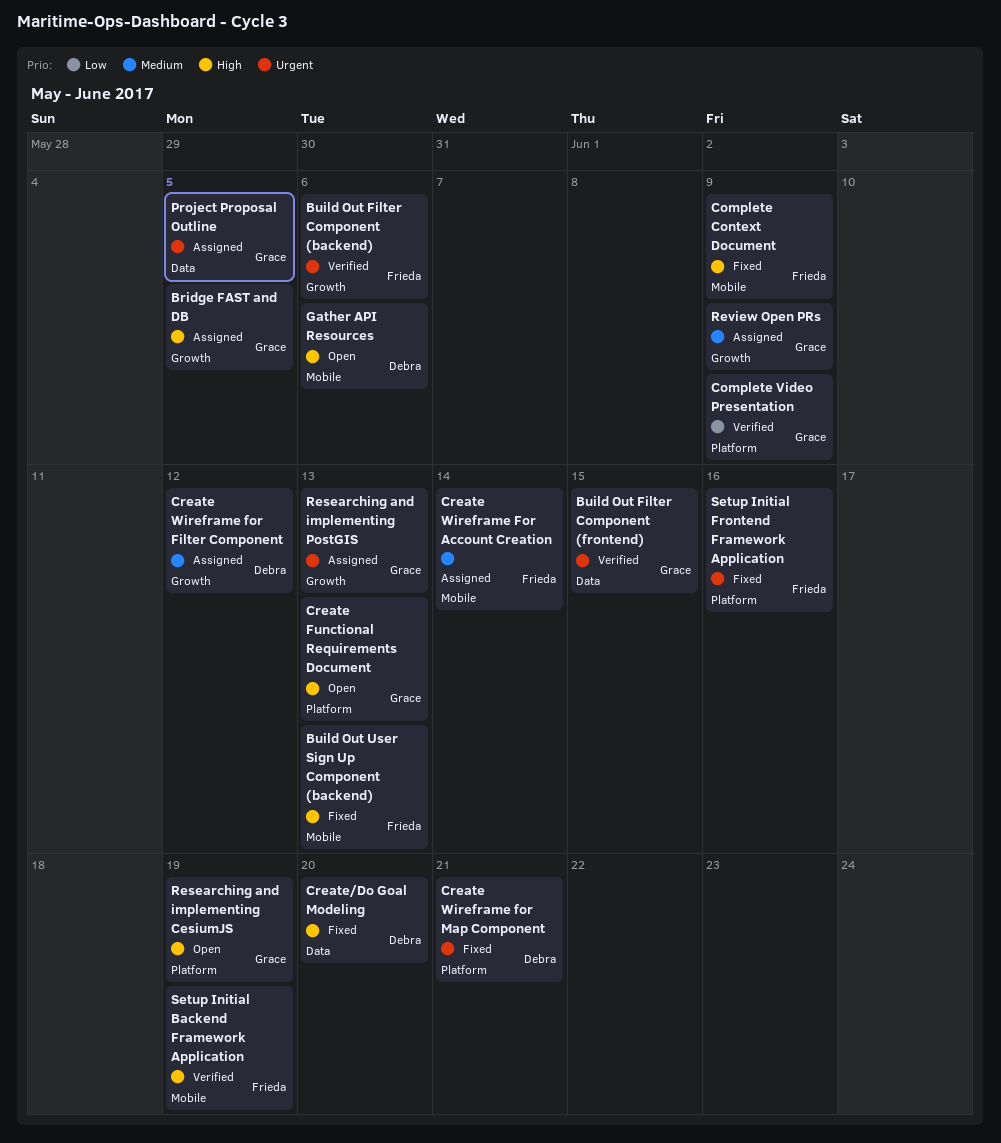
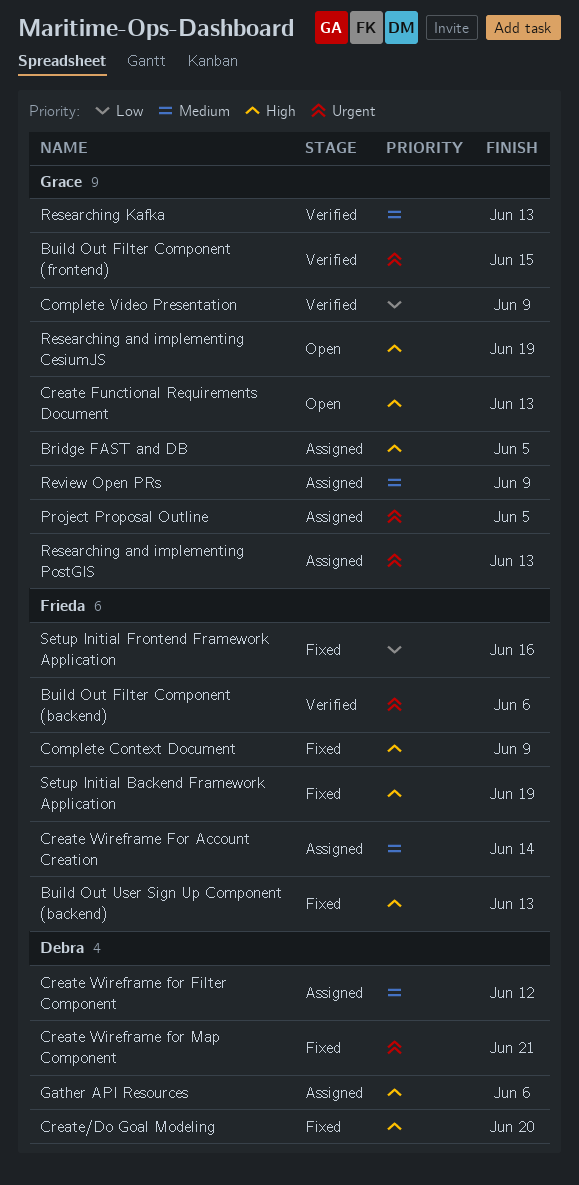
Gather API Resources, status: Open -> Assigned
Researching Kafka: none -> present
Setup Initial Backend Framework Application, status: Verified -> Fixed
Setup Initial Frontend Framework Application, priority: Urgent -> Low

